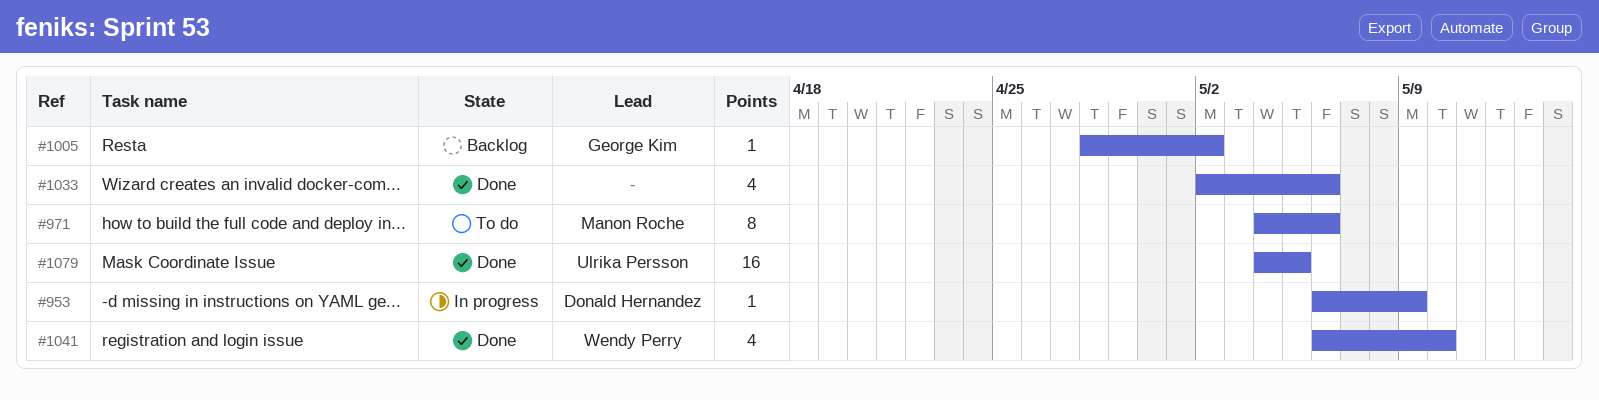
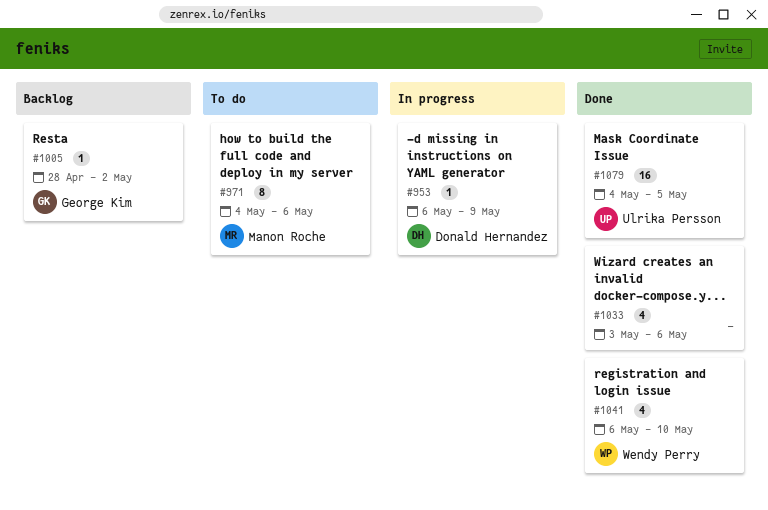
#1033, start: May 2 -> May 3

